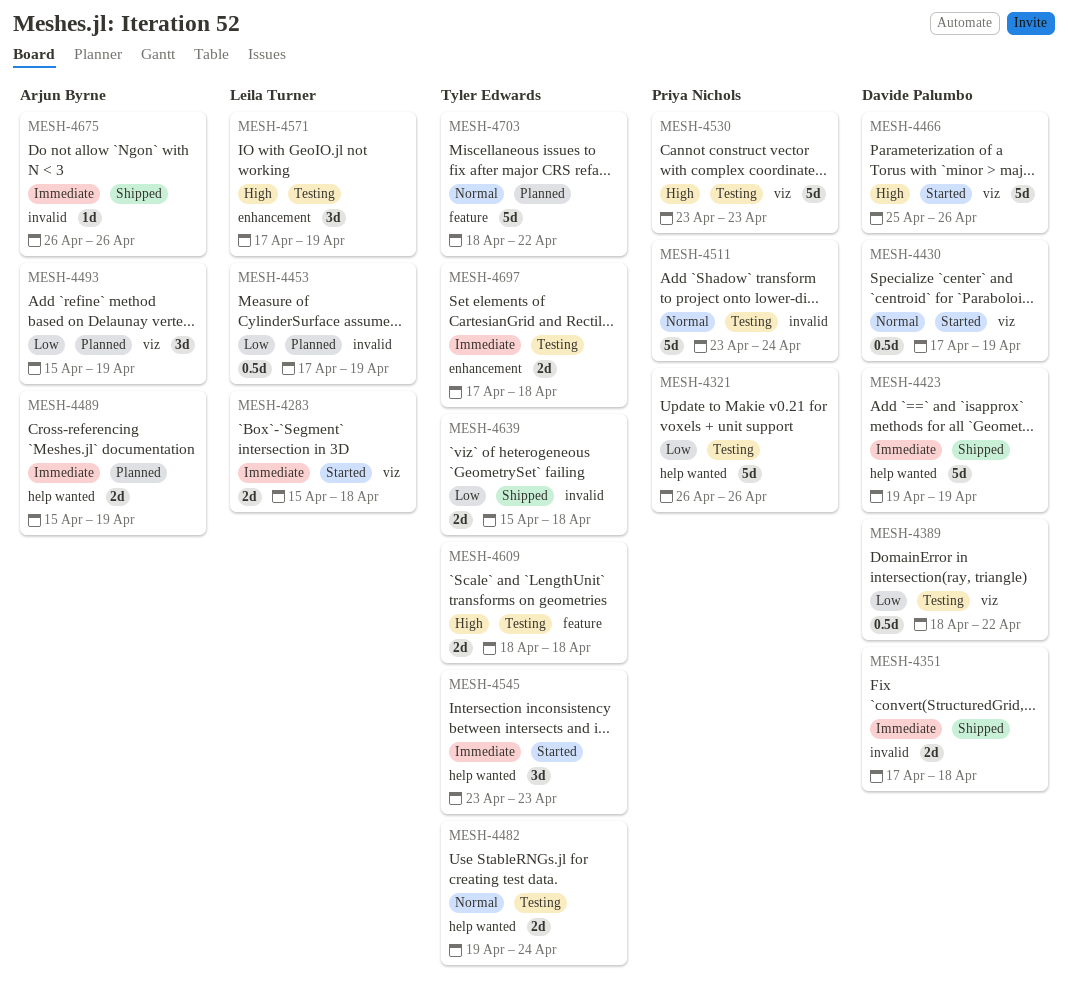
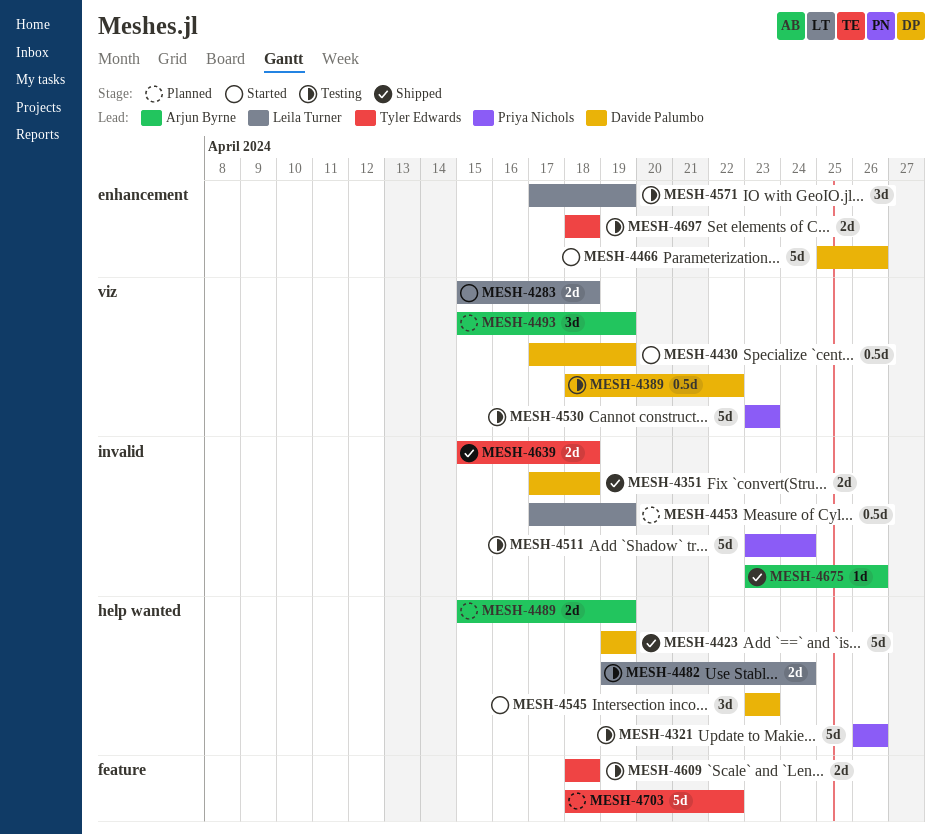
MESH-4466, label: viz -> enhancement
MESH-4482, owner: Tyler Edwards -> Leila Turner
MESH-4545, owner: Tyler Edwards -> Davide Palumbo
MESH-4675, start: Apr 26 -> Apr 23
MESH-4697, start: Apr 17 -> Apr 18

